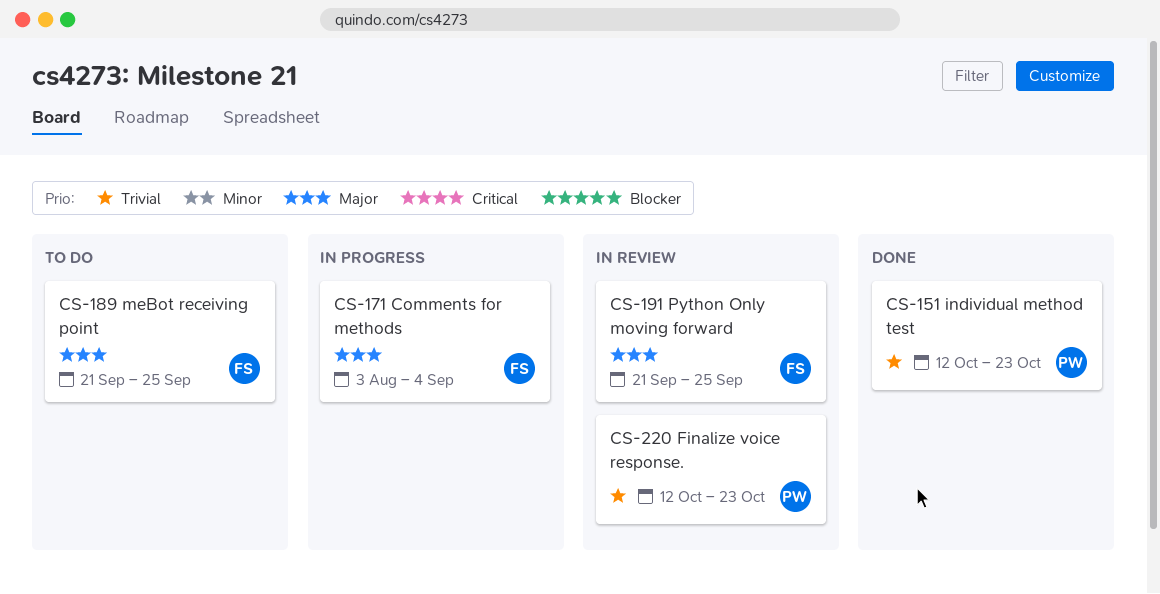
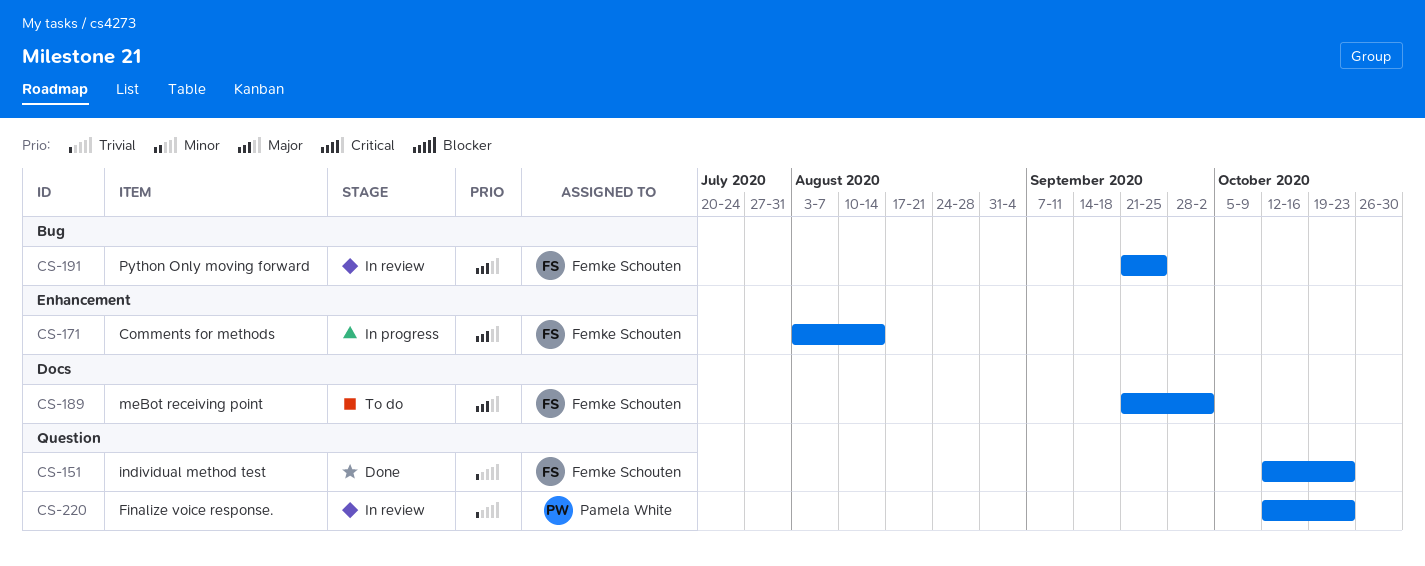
CS-151, owner: Pamela White -> Femke Schouten
CS-171, due: Sep 4 -> Aug 14
CS-189, due: Sep 25 -> Oct 2

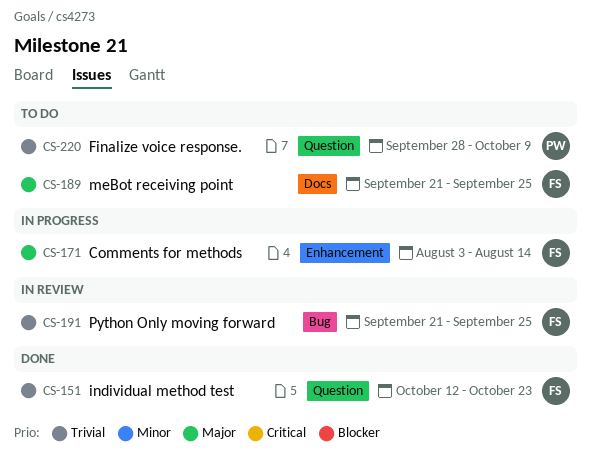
CS-189, due: Oct 2 -> Sep 25
CS-191, priority: Major -> Trivial
CS-220, status: In review -> To do
CS-220, start: Oct 12 -> Sep 28
CS-220, due: Oct 23 -> Oct 9

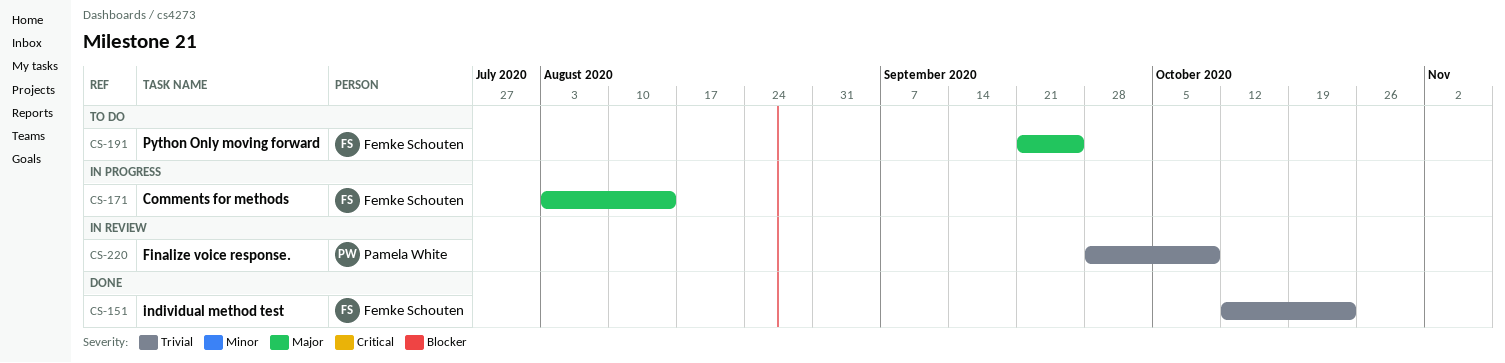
CS-189: present -> none
CS-191, status: In review -> To do
CS-191, priority: Trivial -> Major
CS-220, status: To do -> In review

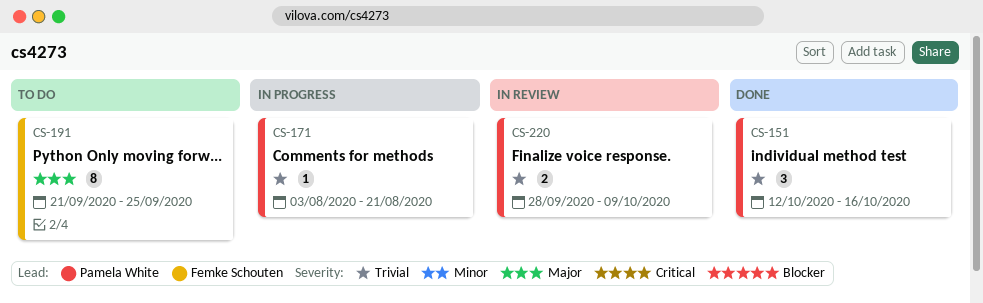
CS-151, owner: Femke Schouten -> Pamela White
CS-151, due: Oct 23 -> Oct 16
CS-171, owner: Femke Schouten -> Pamela White
CS-171, priority: Major -> Trivial
CS-171, due: Aug 14 -> Aug 21

